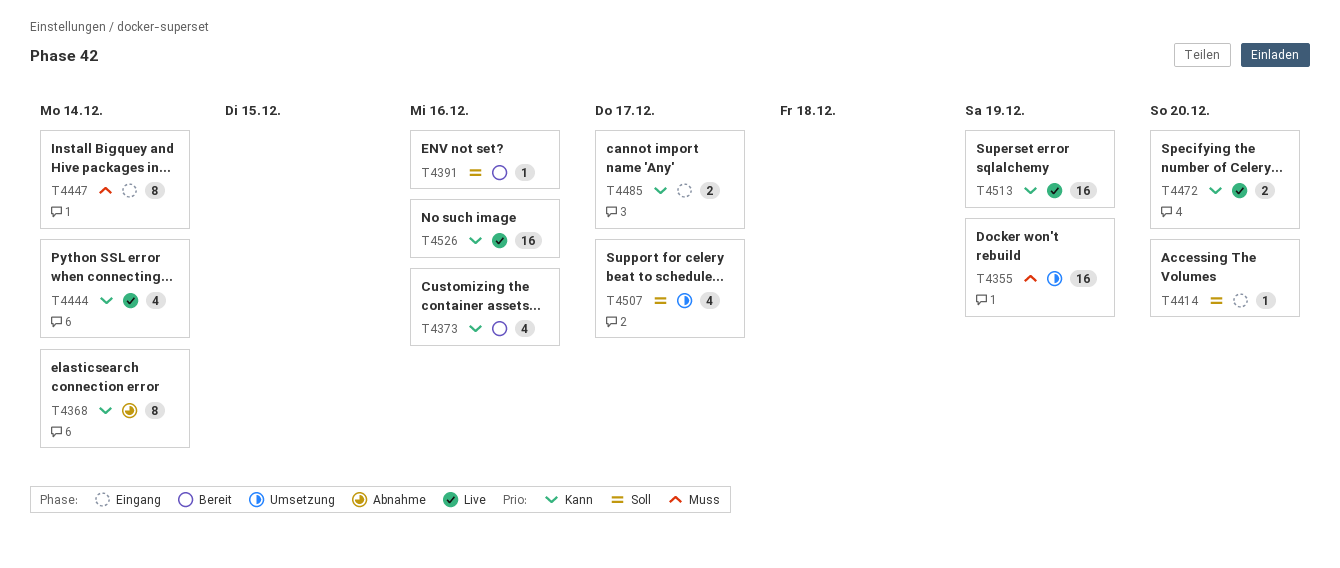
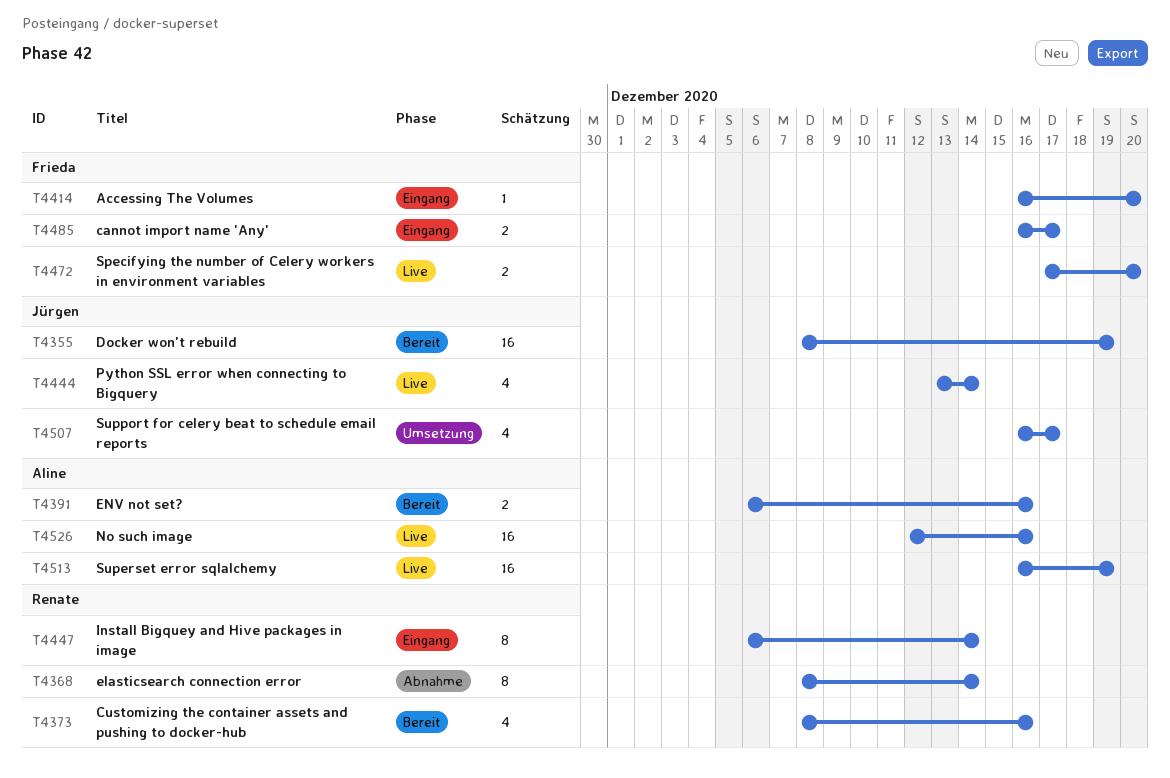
T4355, status: Umsetzung -> Bereit
T4391, estimate: 1 -> 2

